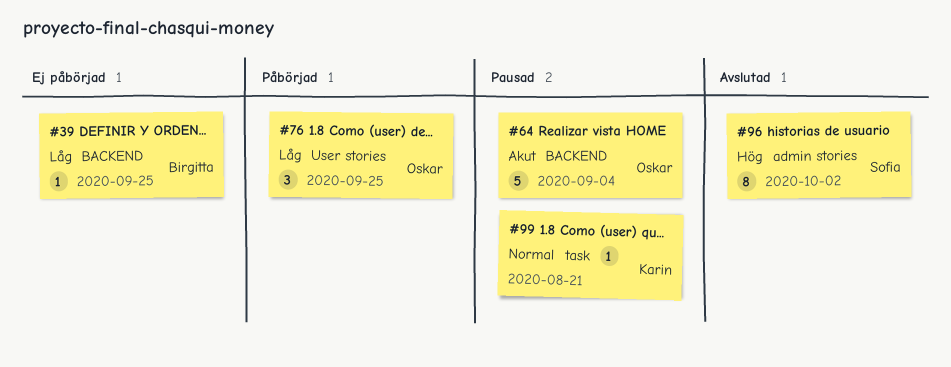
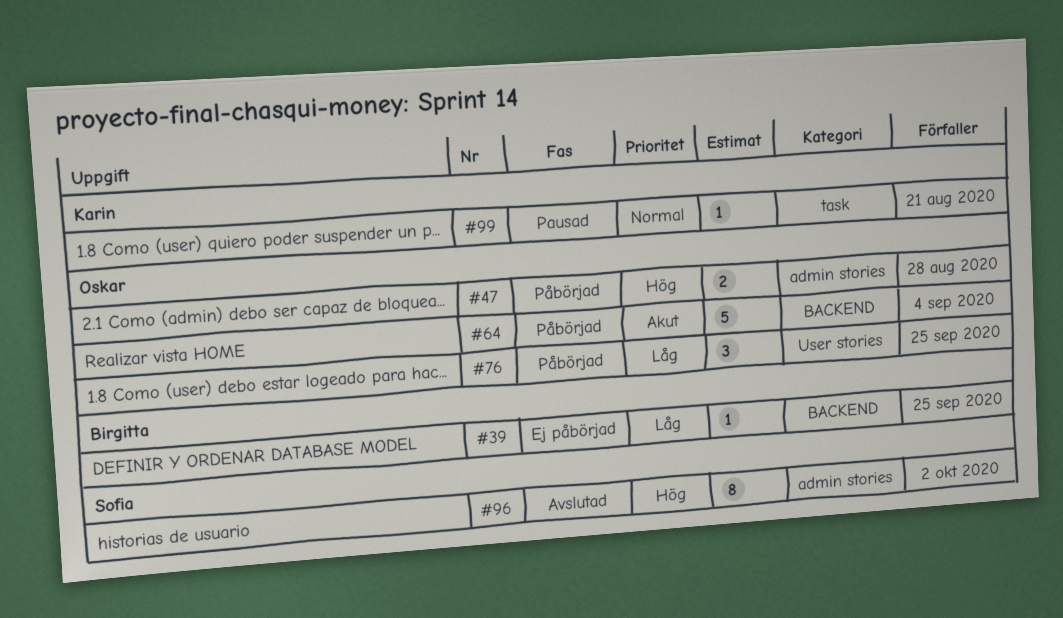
#47: none -> present
#64, status: Pausad -> Påbörjad

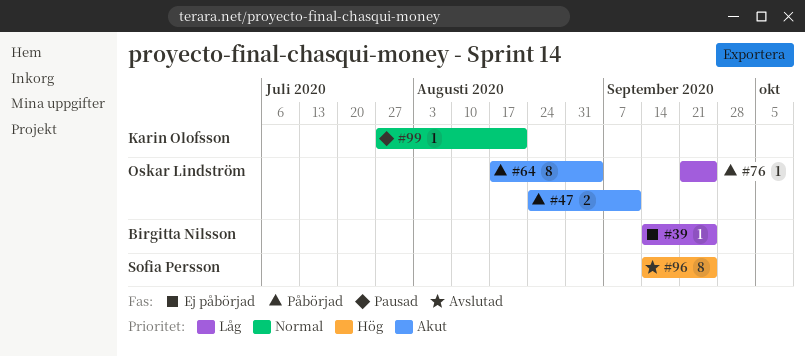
#47, priority: Hög -> Akut
#47, due: Aug 28 -> Sep 11
#64, estimate: 5 -> 8
#76, estimate: 3 -> 1
#96, due: Oct 2 -> Sep 25

